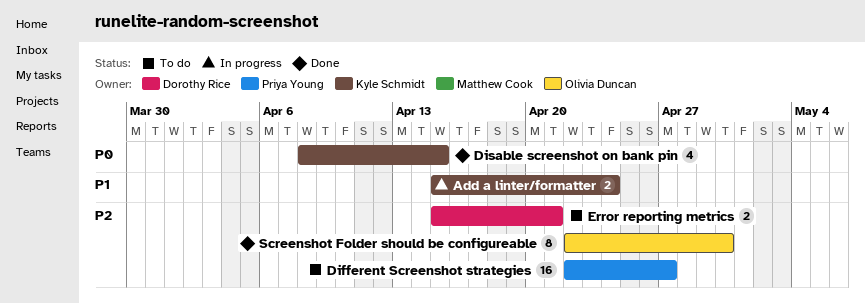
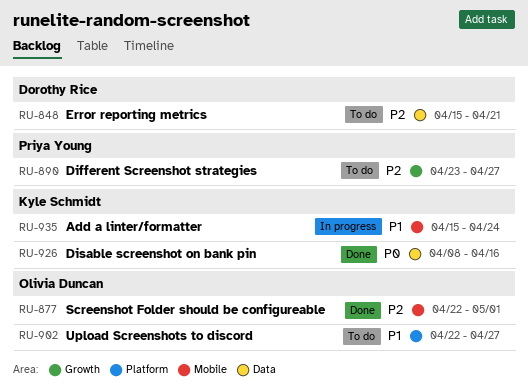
Different Screenshot strategies, start: Apr 22 -> Apr 23
Disable screenshot on bank pin, due: Apr 15 -> Apr 16
Screenshot Folder should be configureable, due: Apr 30 -> May 1
Upload Screenshots to discord: none -> present

